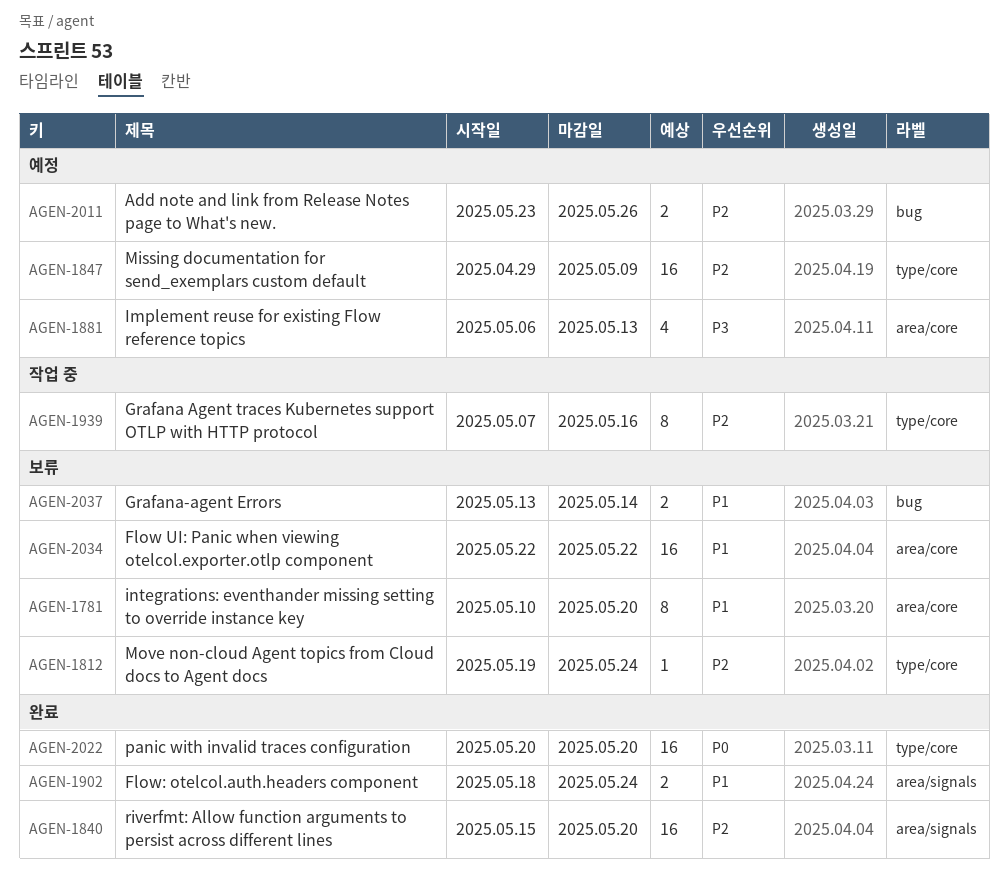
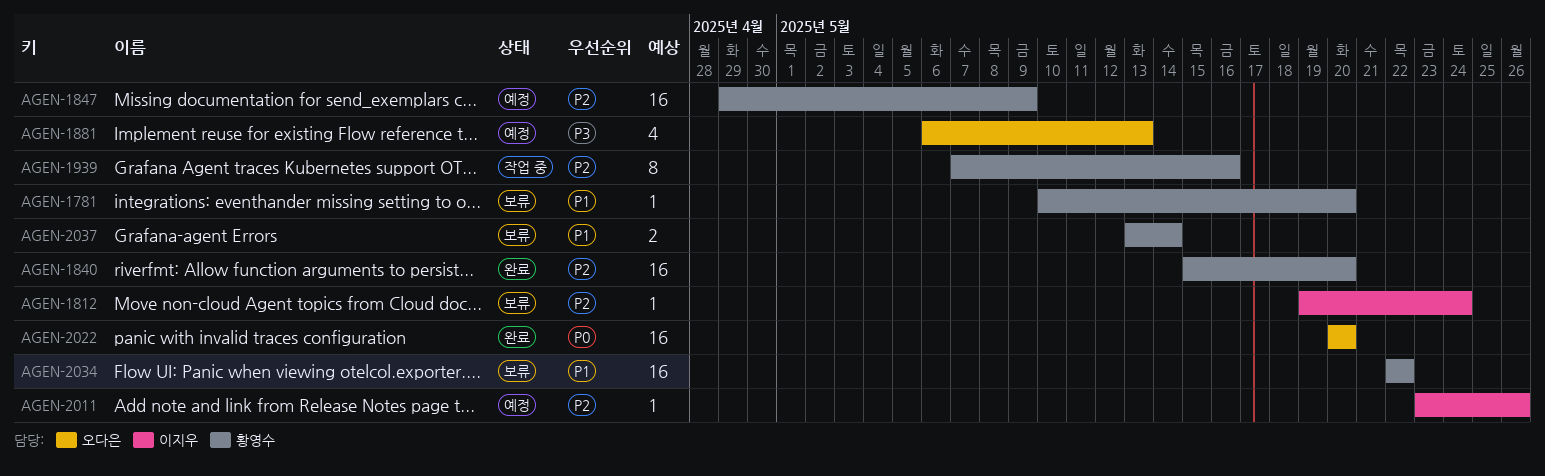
AGEN-1781, estimate: 8 -> 1
AGEN-1902: present -> none
AGEN-2011, estimate: 2 -> 1

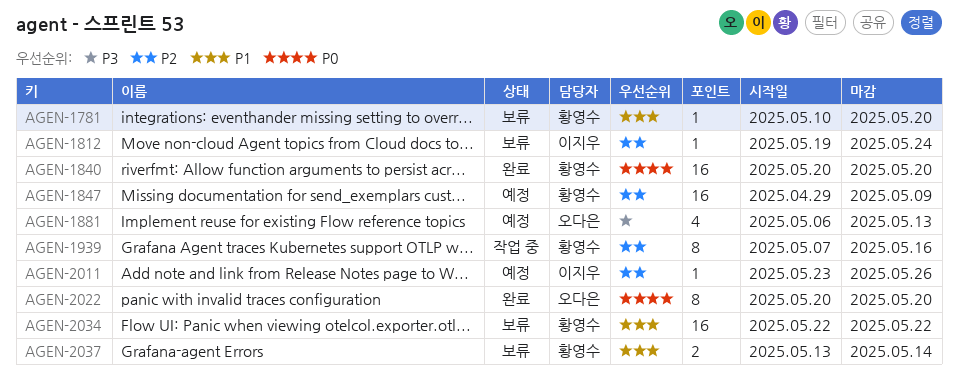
AGEN-1840, priority: P2 -> P0
AGEN-1840, start: May 15 -> May 20
AGEN-2022, estimate: 16 -> 8

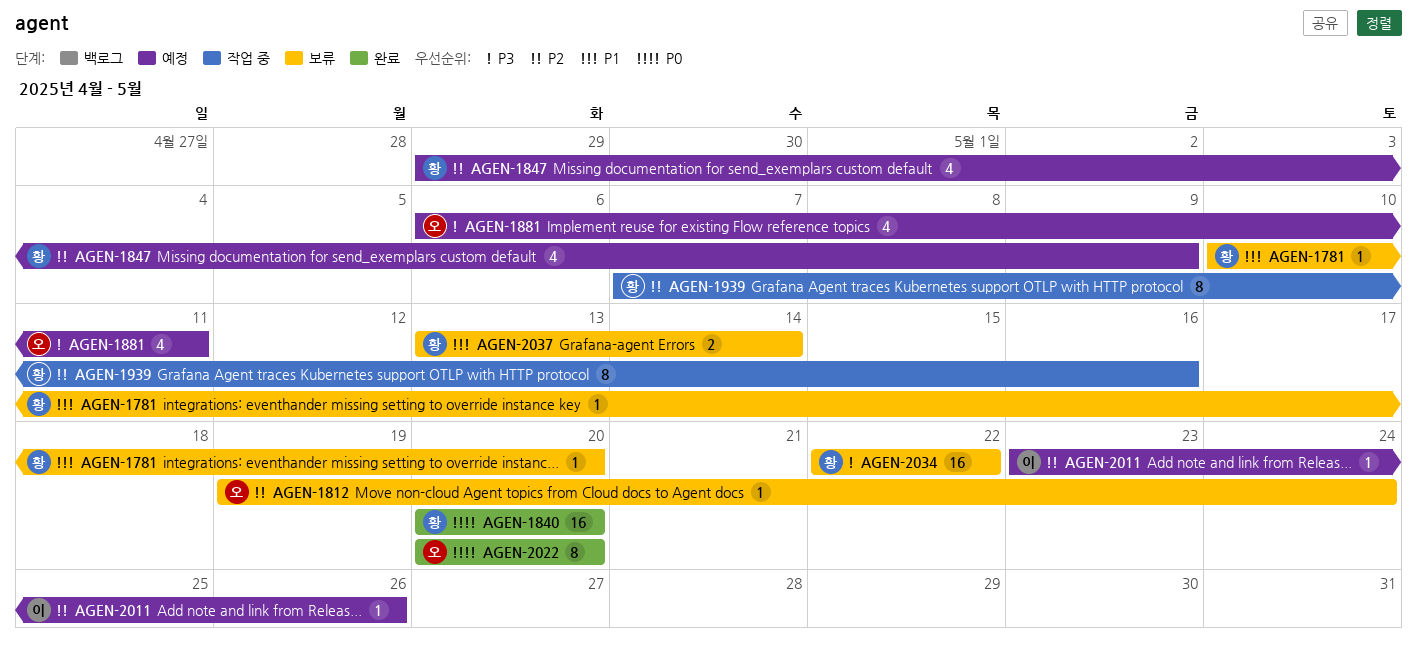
AGEN-1812, owner: 이지우 -> 오다은
AGEN-1847, estimate: 16 -> 4
AGEN-1881, due: May 13 -> May 11
AGEN-2034, priority: P1 -> P3

